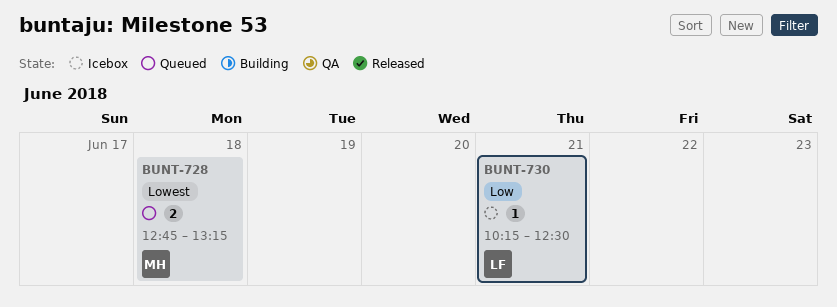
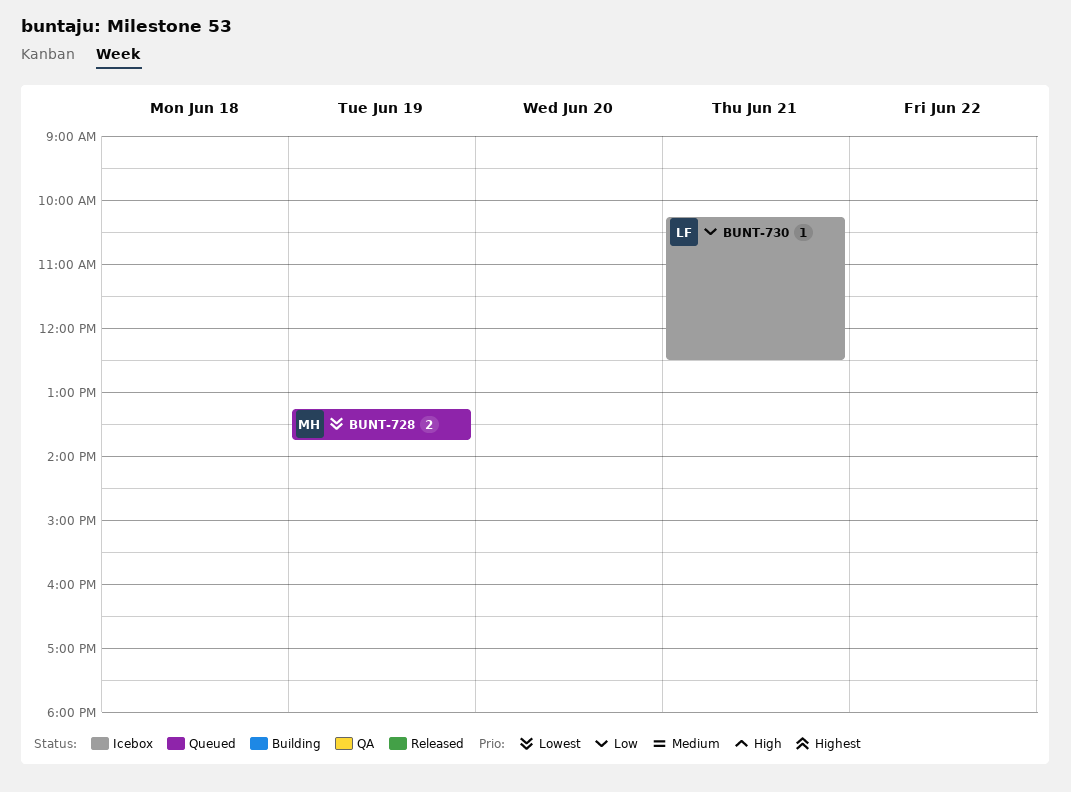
BUNT-728, day: Jun 18 -> Jun 19
BUNT-728, begins: 12:45 -> 13:15
BUNT-728, ends: 13:15 -> 13:45

